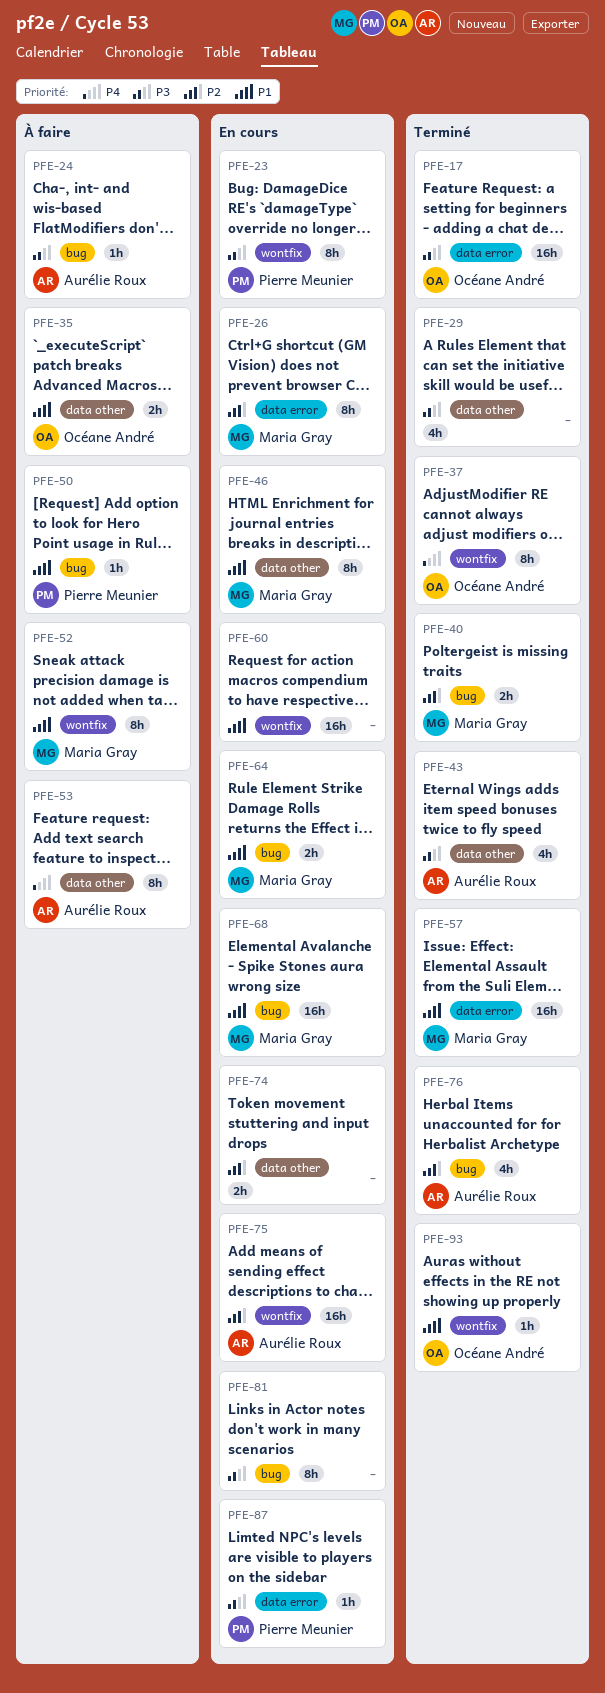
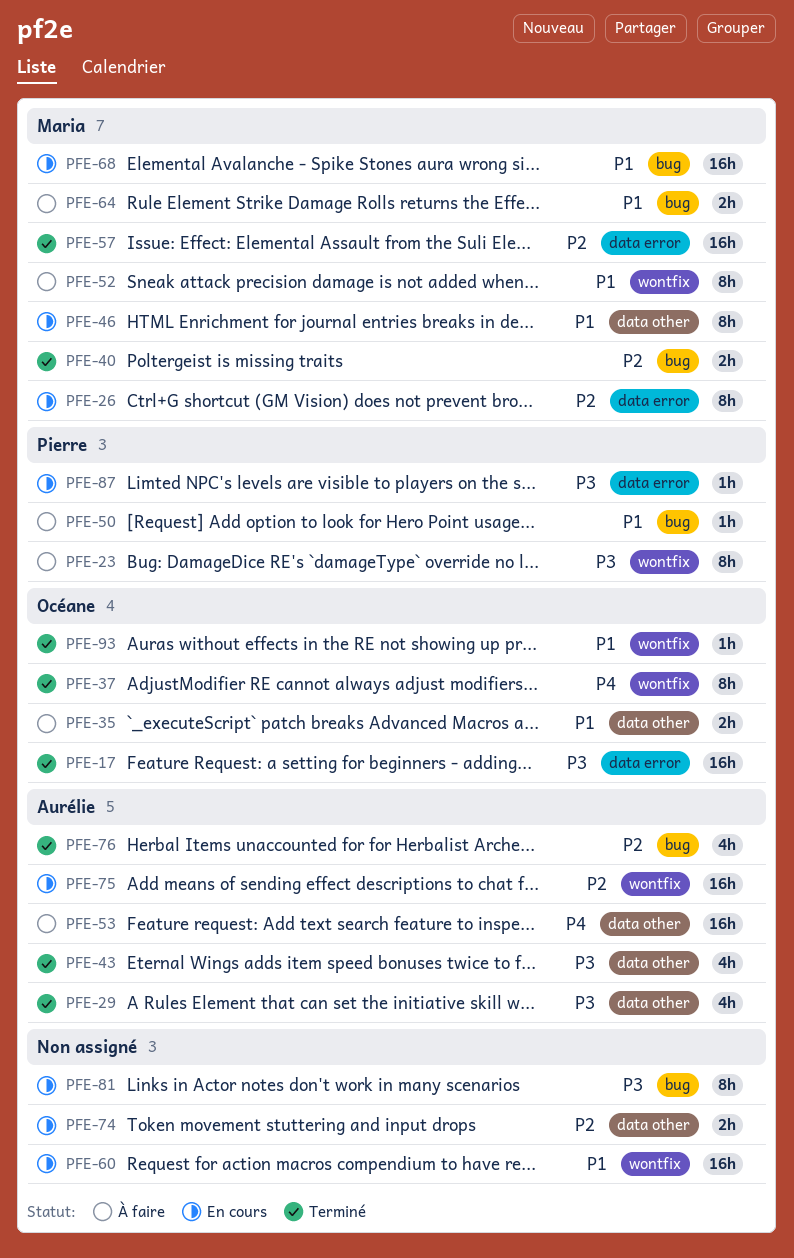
PFE-23, status: En cours -> À faire
PFE-24: present -> none
PFE-29, owner: none -> Aurélie Roux
PFE-53, estimate: 8h -> 16h
PFE-57, priority: P1 -> P2
PFE-64, status: En cours -> À faire

